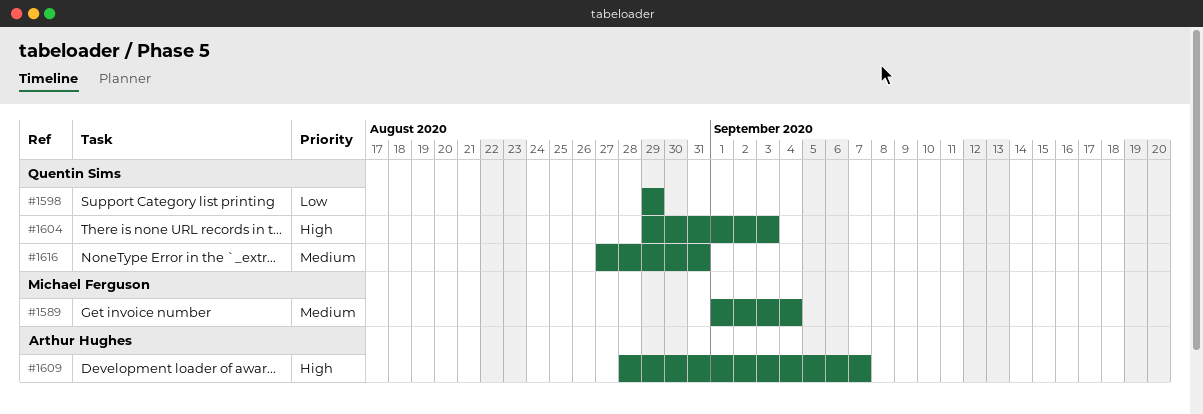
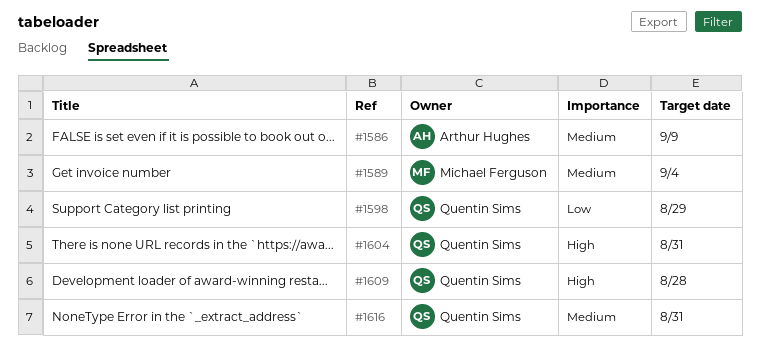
#1586: none -> present
#1604, due: Sep 3 -> Aug 31
#1609, owner: Arthur Hughes -> Quentin Sims
#1609, due: Sep 7 -> Aug 28

